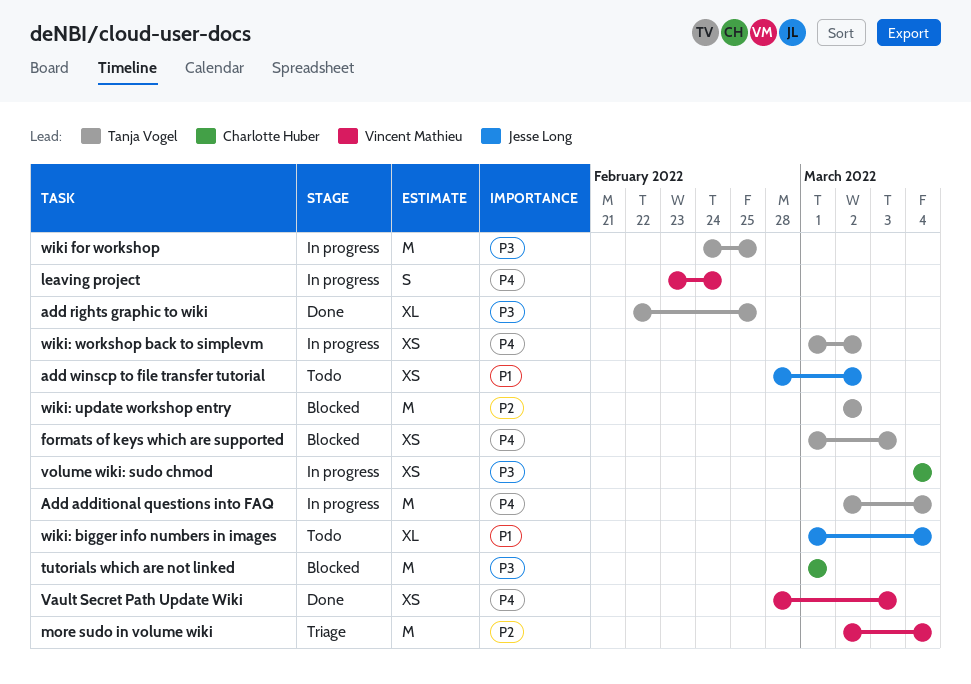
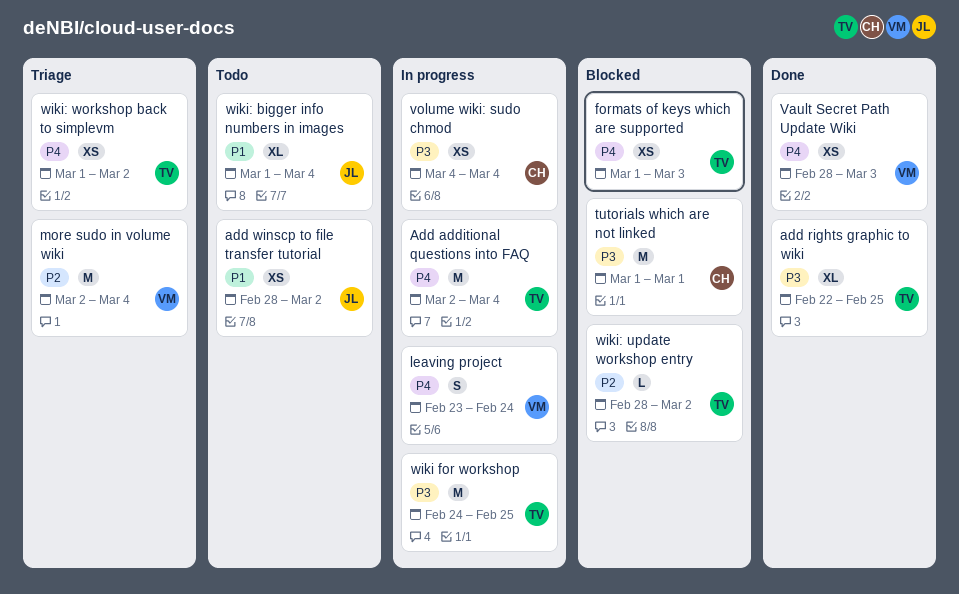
wiki: update workshop entry, estimate: M -> L
wiki: update workshop entry, start: Mar 2 -> Feb 28
wiki: workshop back to simplevm, status: In progress -> Triage

